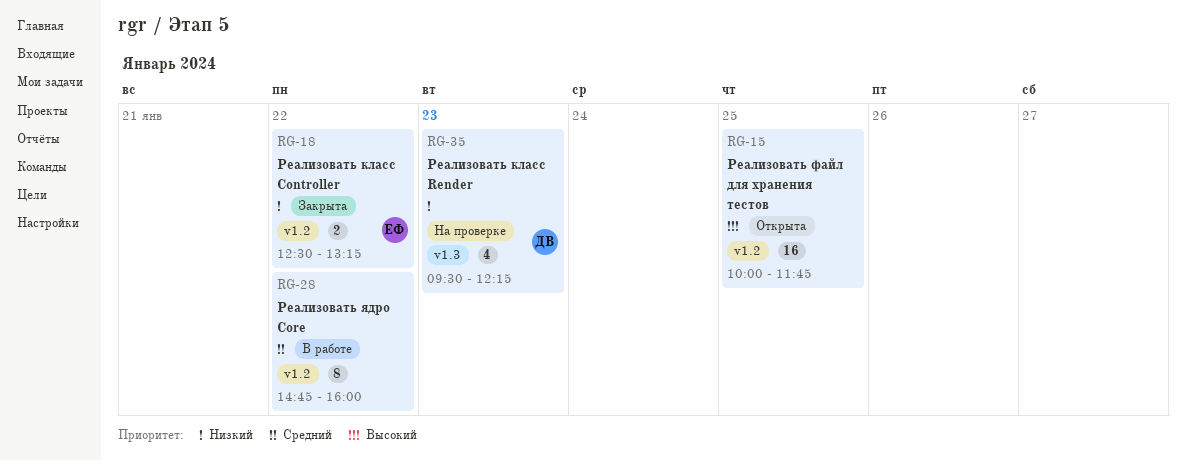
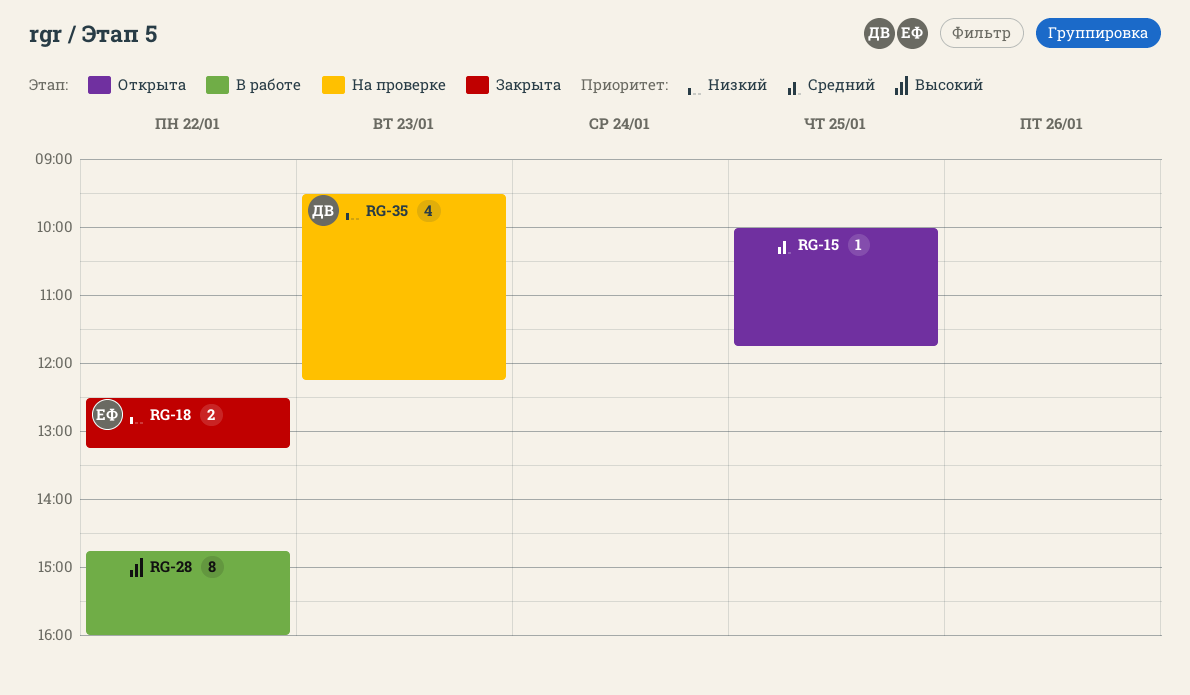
RG-15, priority: Высокий -> Средний
RG-15, estimate: 16 -> 1
RG-28, priority: Средний -> Высокий

